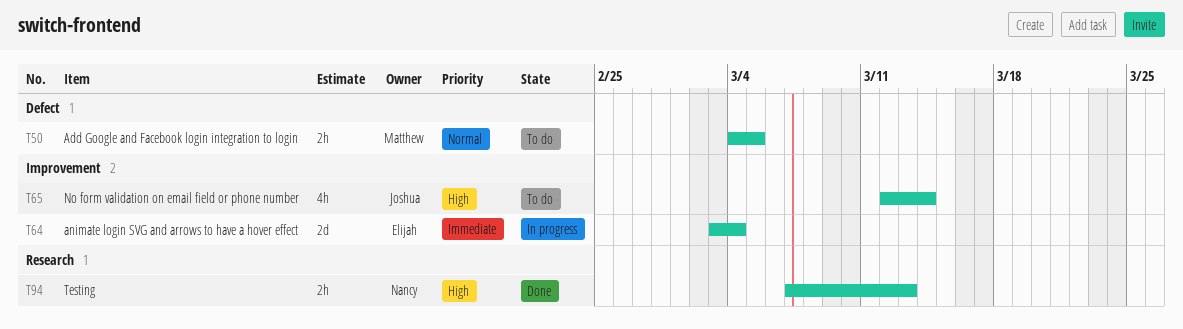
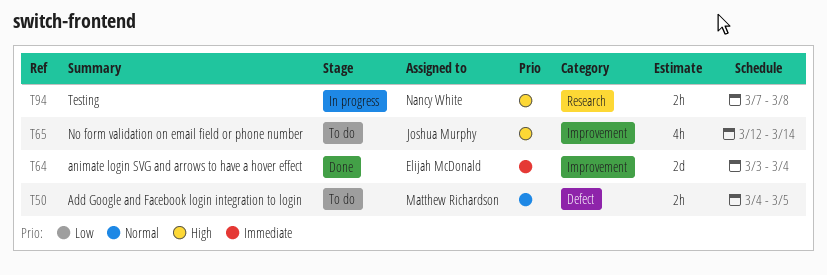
T64, status: In progress -> Done
T94, status: Done -> In progress
T94, due: Mar 13 -> Mar 8

